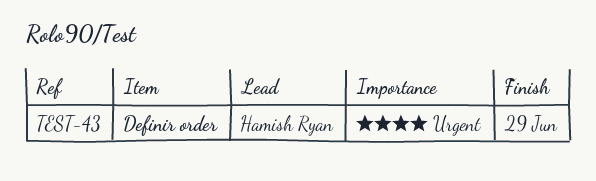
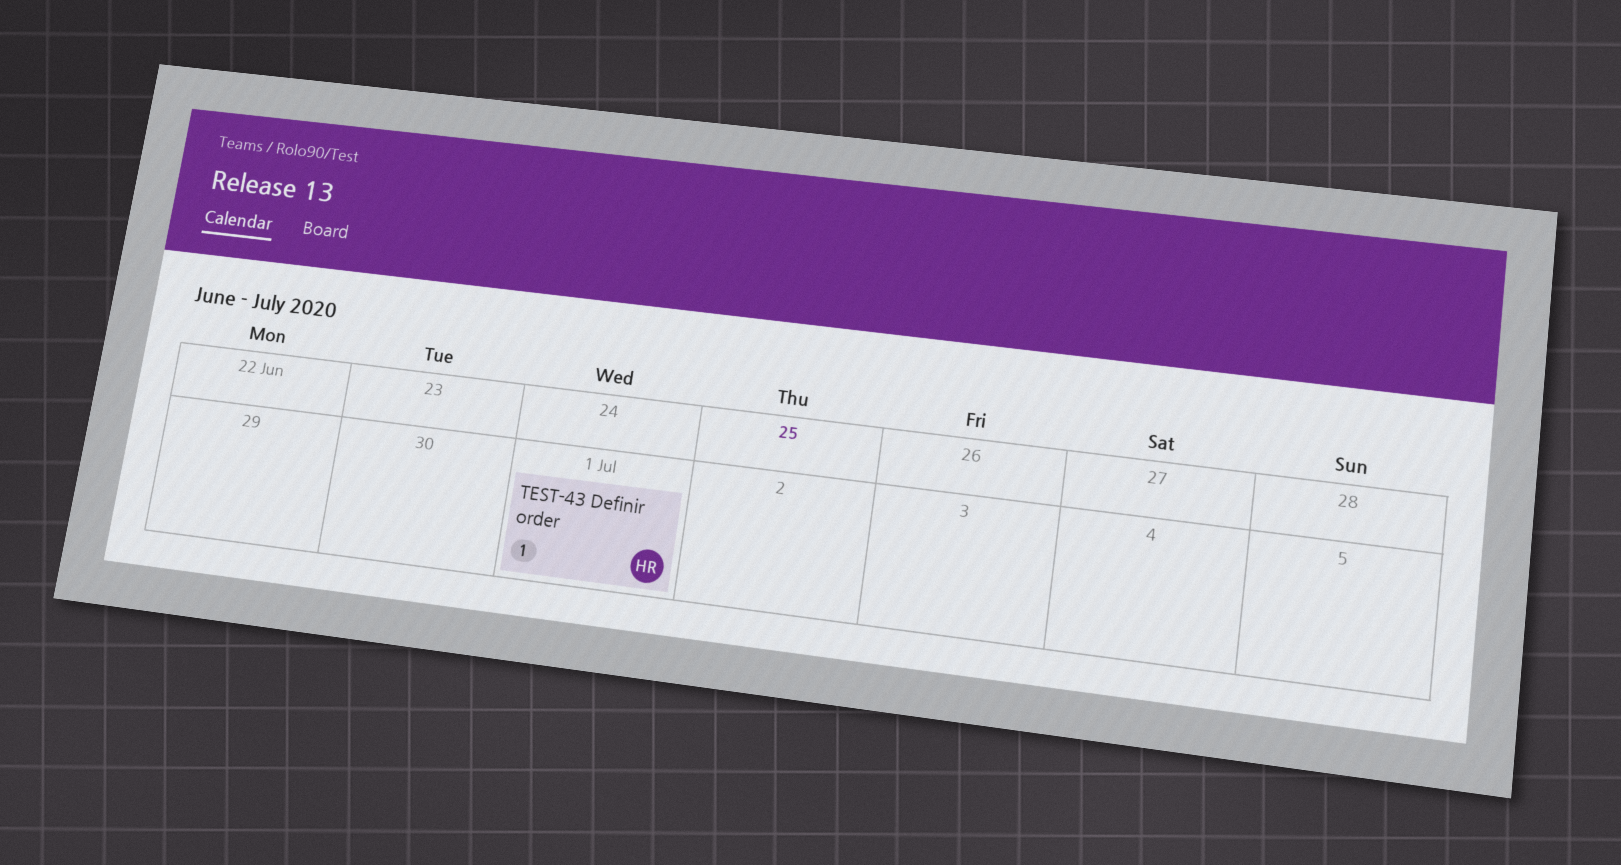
TEST-43, due: Jun 29 -> Jul 1

